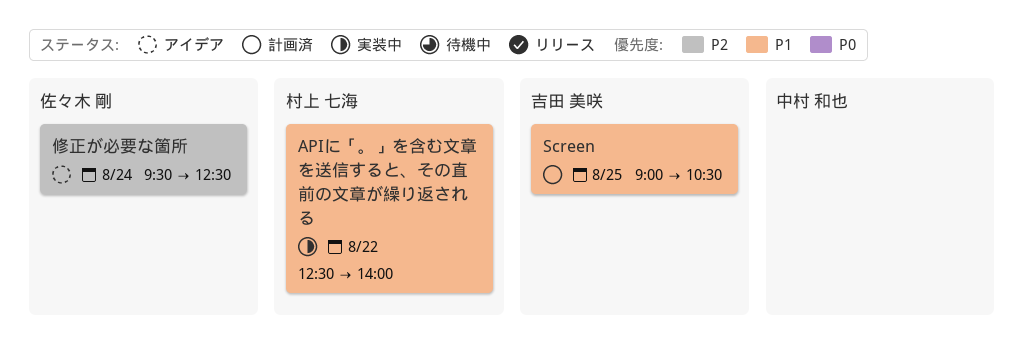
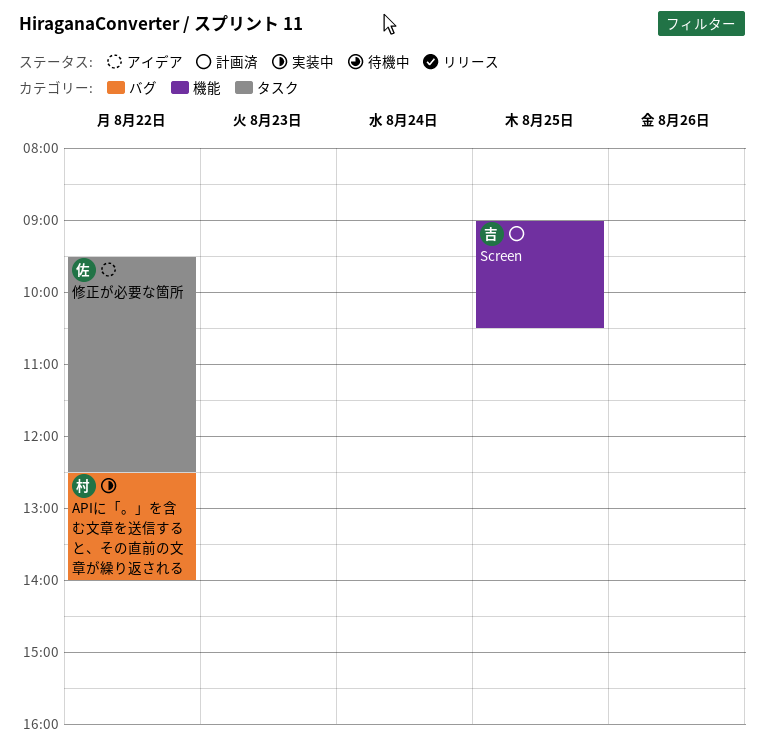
修正が必要な箇所, day: Aug 24 -> Aug 22

